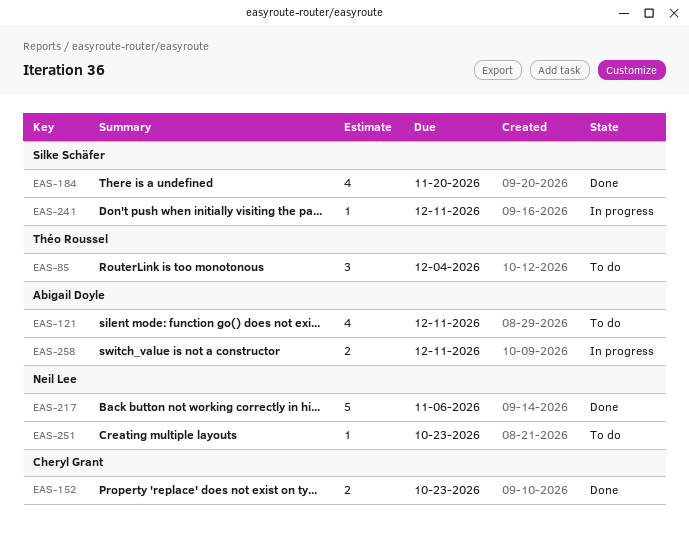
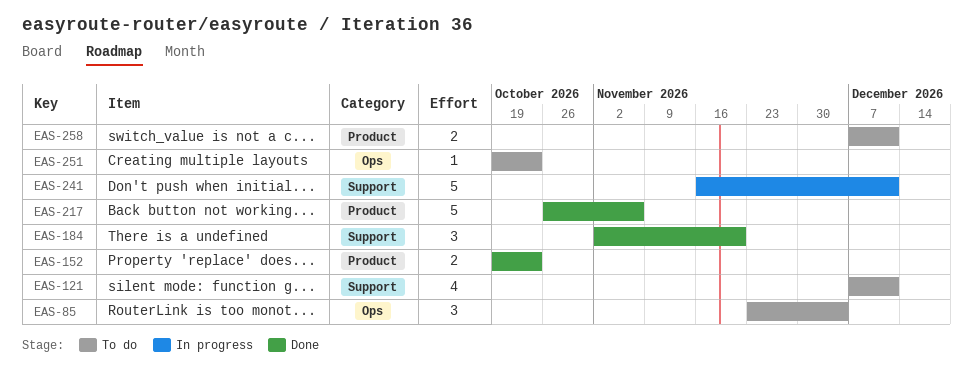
EAS-184, estimate: 4 -> 3
EAS-241, estimate: 1 -> 5
EAS-258, status: In progress -> To do

